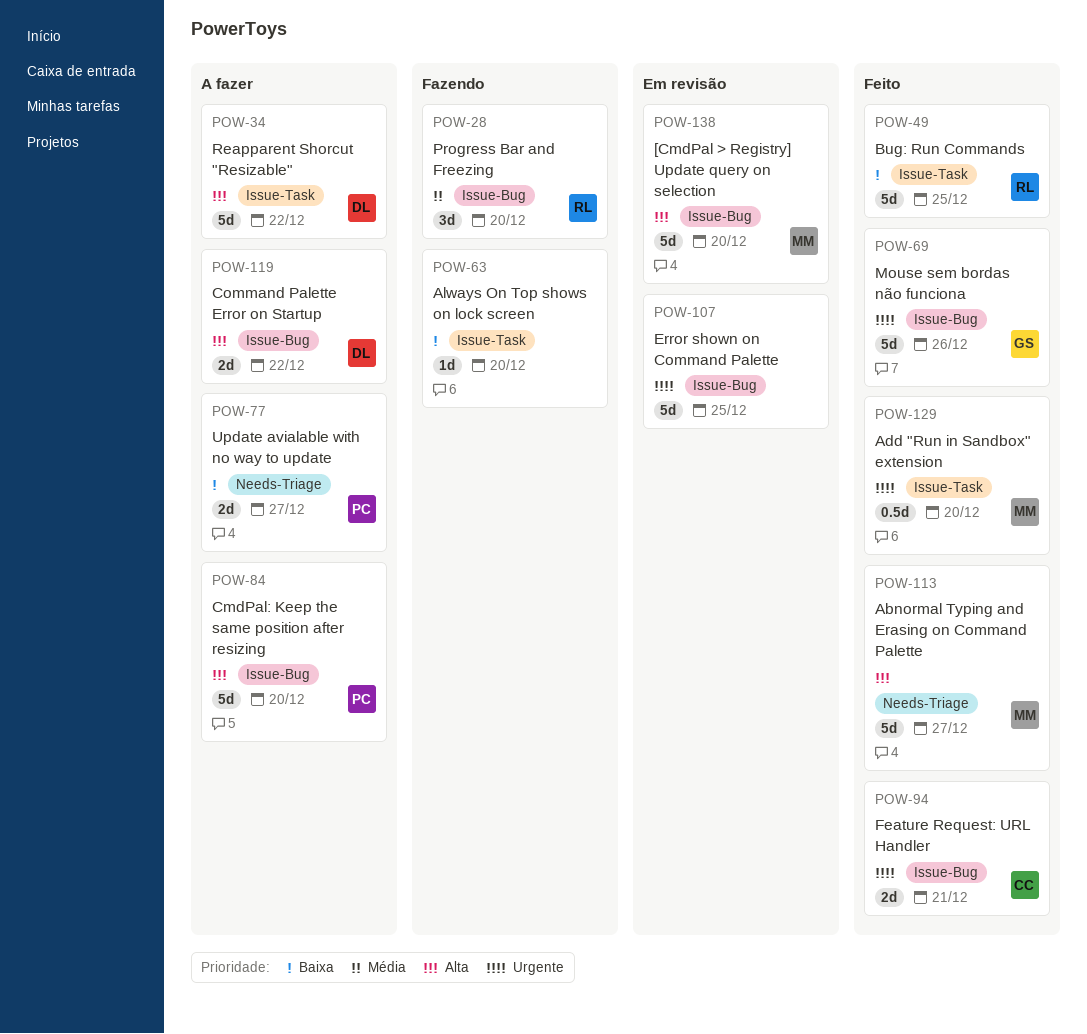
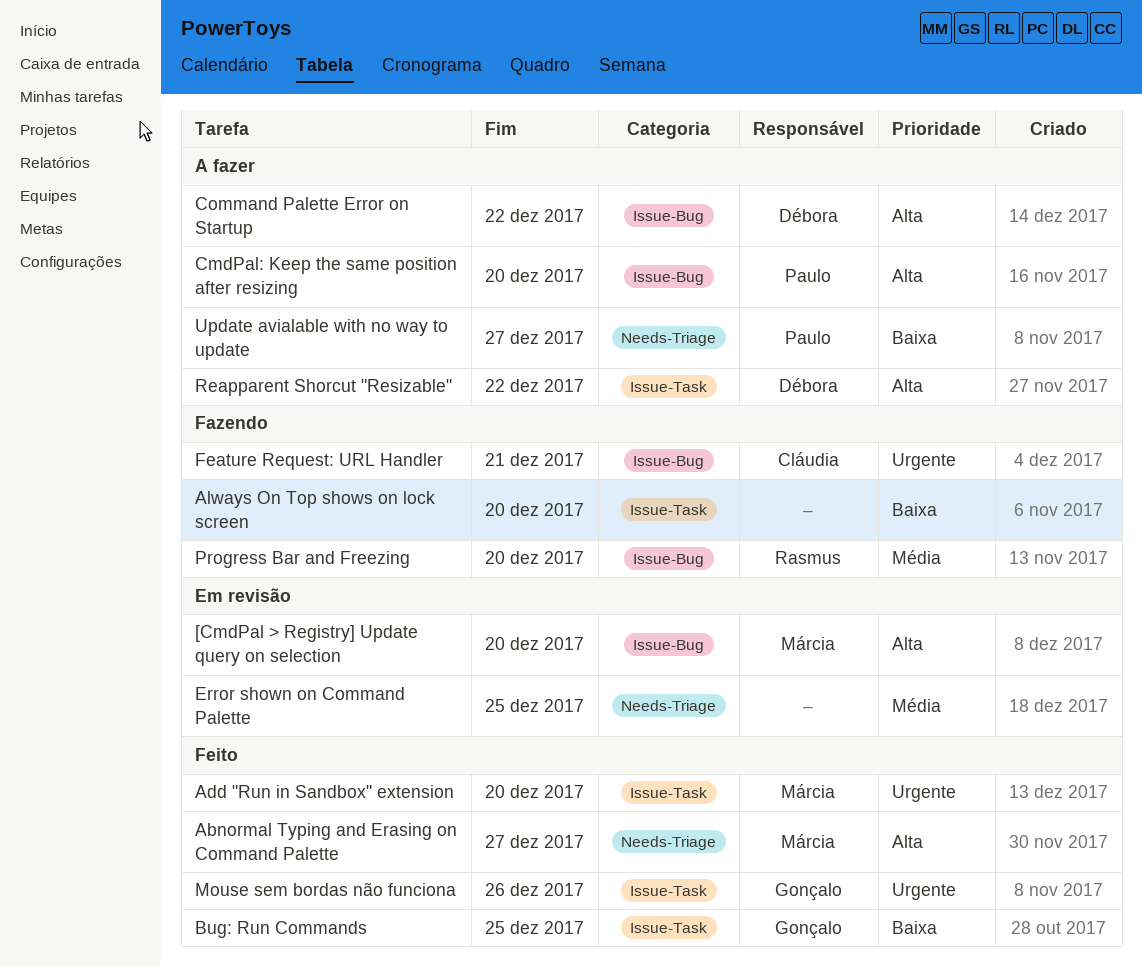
Bug: Run Commands, owner: Rasmus -> Gonçalo
Error shown on Command Palette, priority: Urgente -> Média
Error shown on Command Palette, label: Issue-Bug -> Needs-Triage
Feature Request: URL Handler, status: Feito -> Fazendo
Mouse sem bordas não funciona, label: Issue-Bug -> Issue-Task

